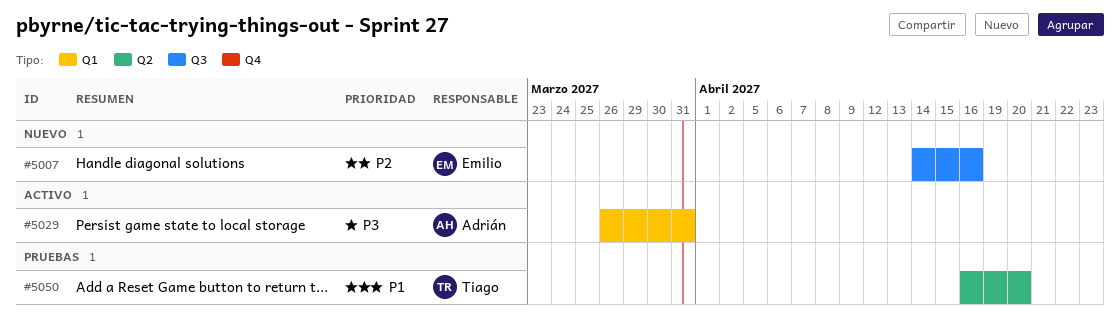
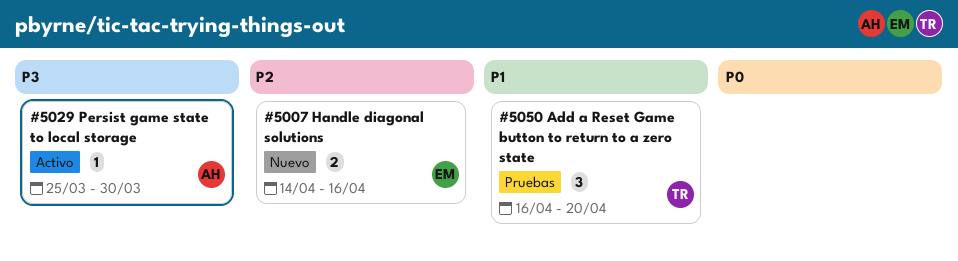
#5029, start: Mar 26 -> Mar 25
#5029, due: Mar 31 -> Mar 30

